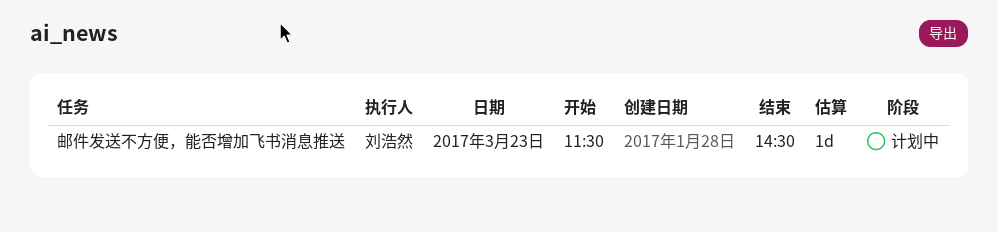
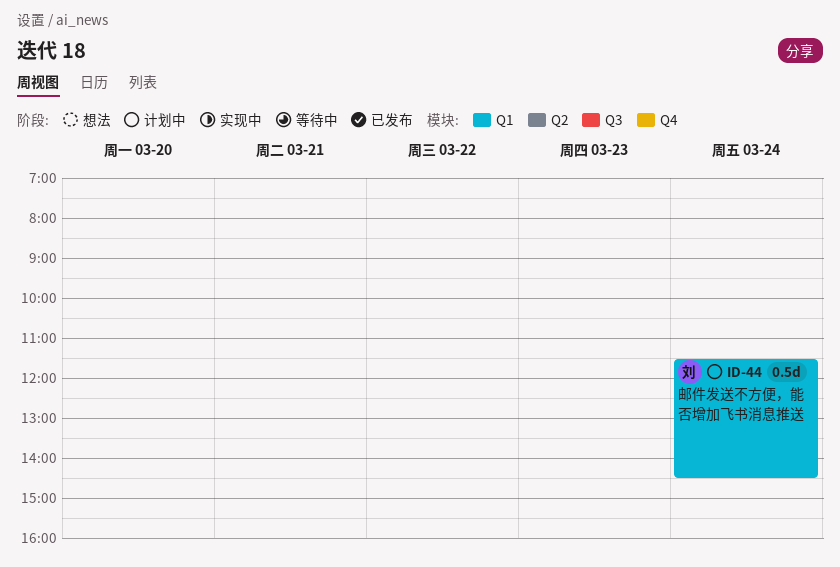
邮件发送不方便，能否增加飞书消息推送, estimate: 1d -> 0.5d
邮件发送不方便，能否增加飞书消息推送, day: Mar 23 -> Mar 24

